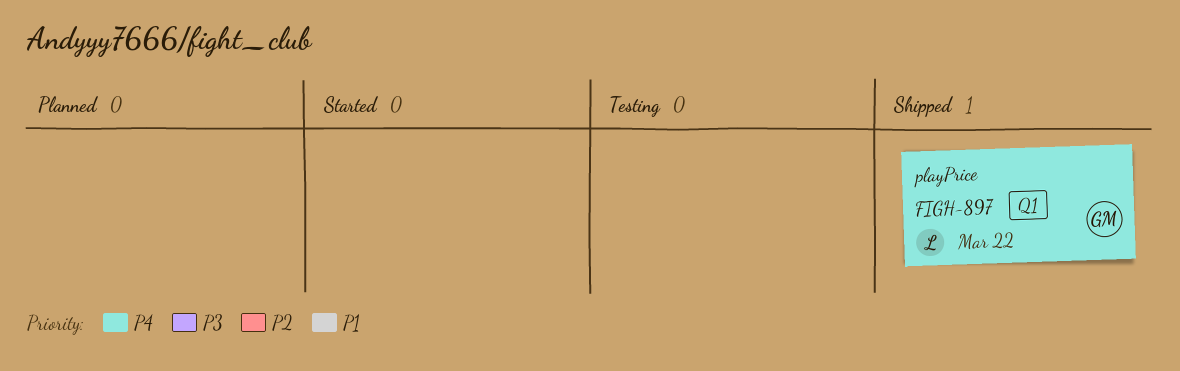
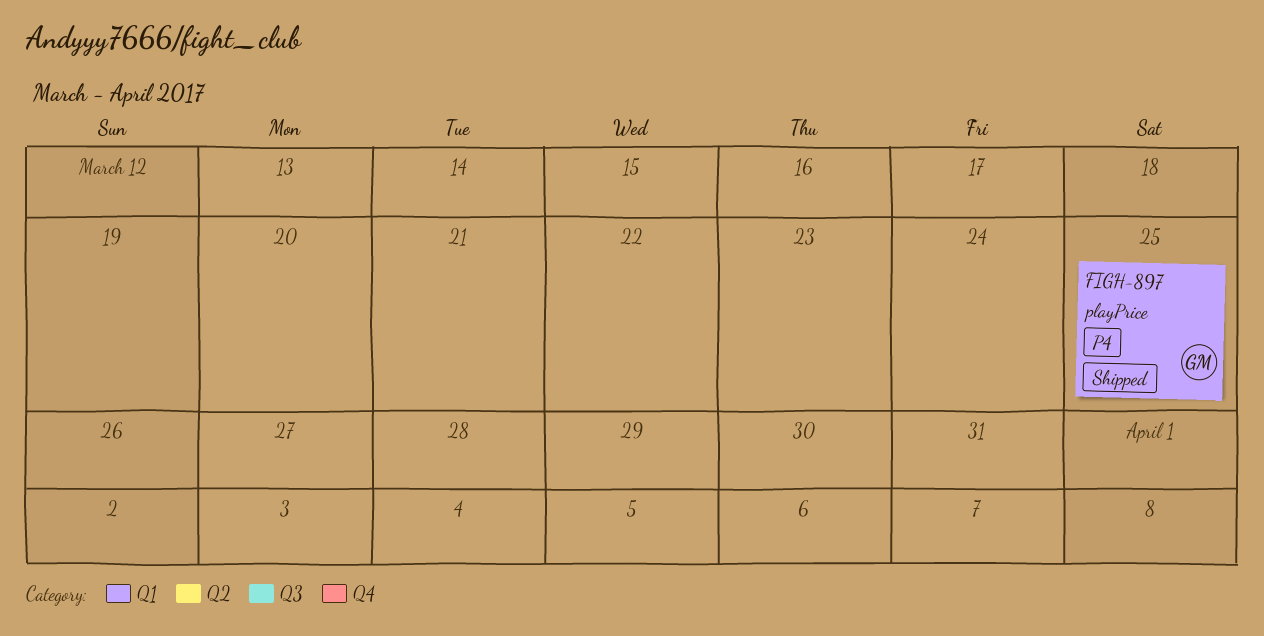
FIGH-897, due: Mar 22 -> Mar 25

